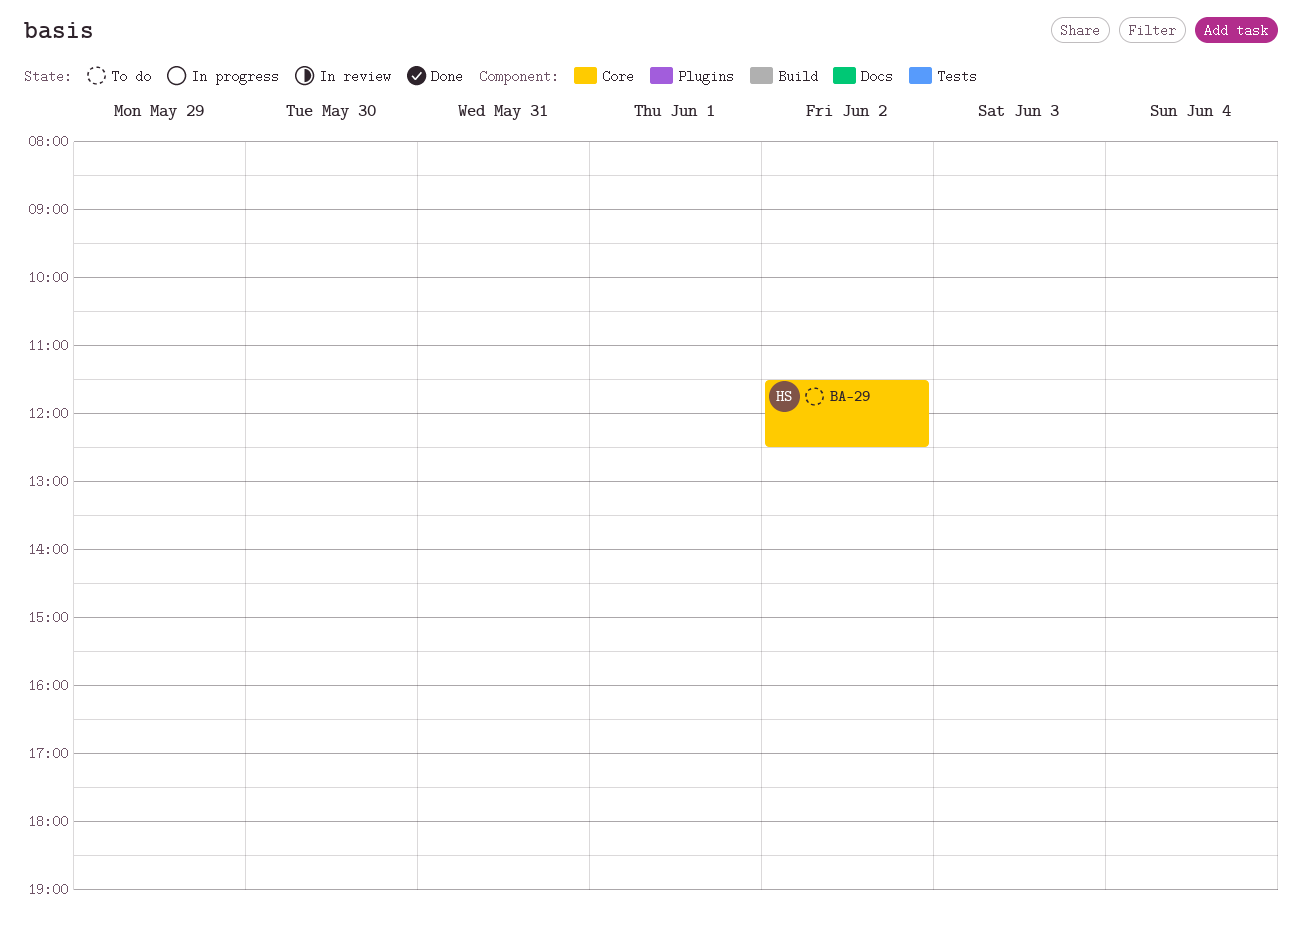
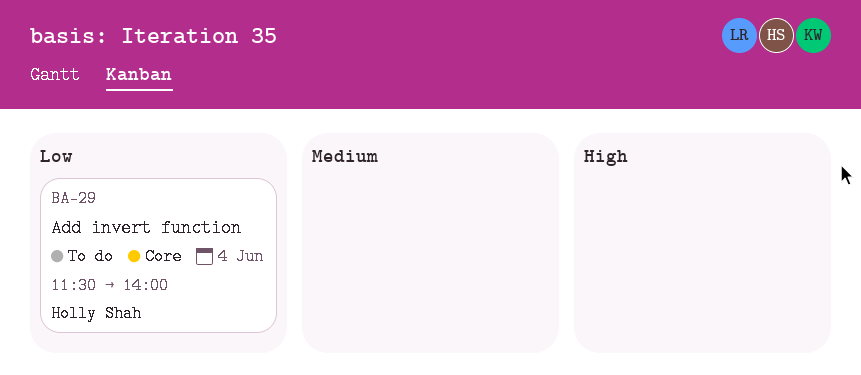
BA-29, day: Jun 2 -> Jun 4
BA-29, ends: 12:30 -> 14:00

